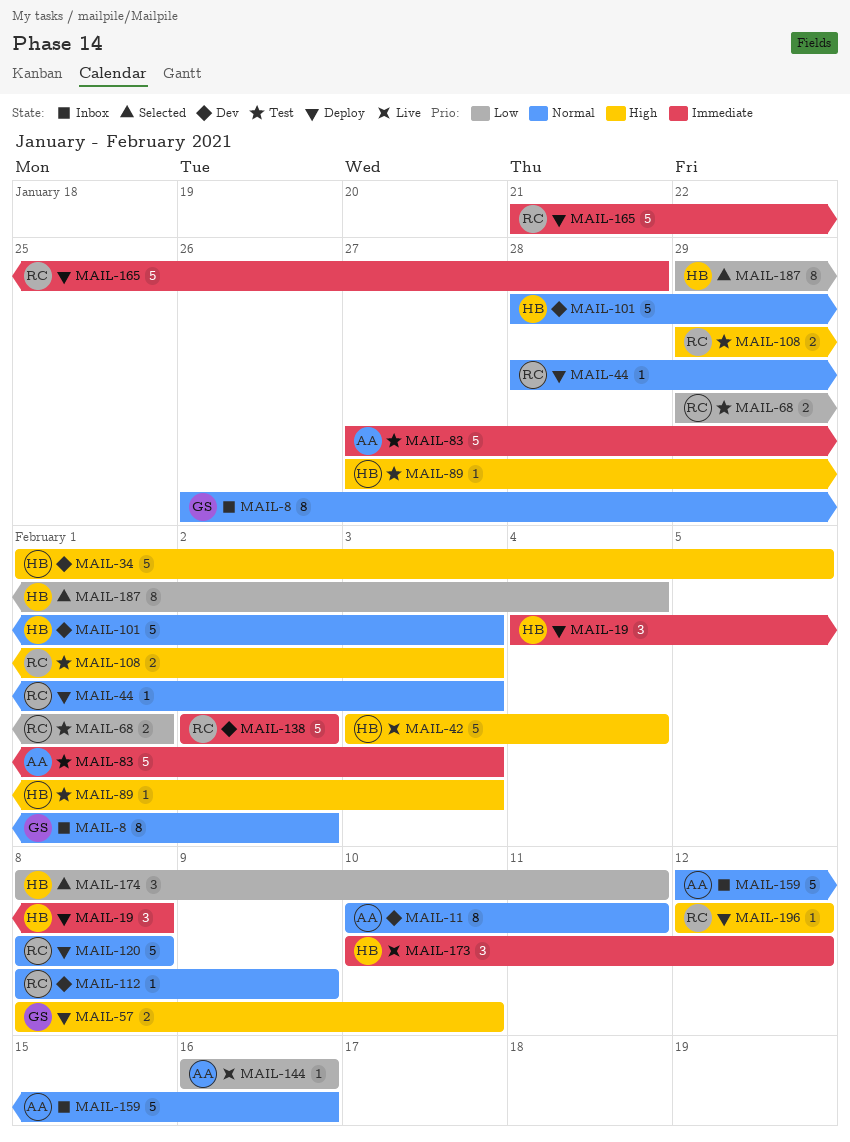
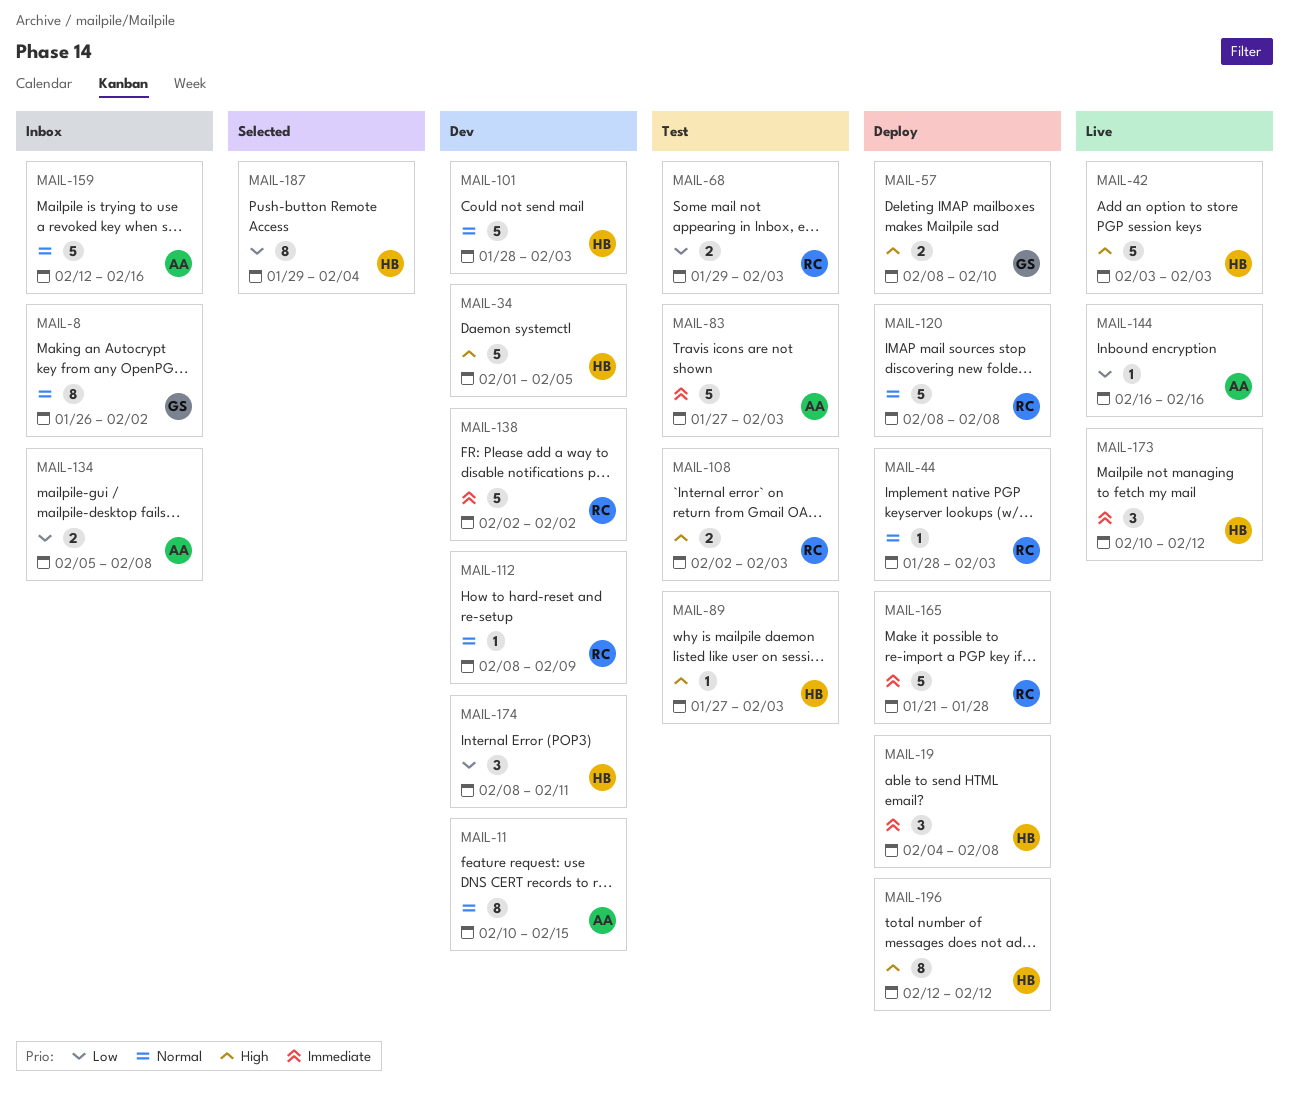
MAIL-11, due: Feb 11 -> Feb 15
MAIL-42, due: Feb 4 -> Feb 3
MAIL-68, due: Feb 1 -> Feb 3
MAIL-108, start: Jan 29 -> Feb 2
MAIL-134: none -> present
MAIL-174, status: Selected -> Dev
MAIL-196, owner: RC -> HB
MAIL-196, estimate: 1 -> 8

